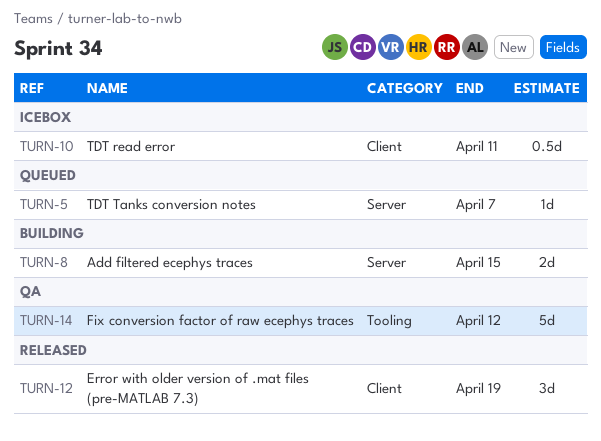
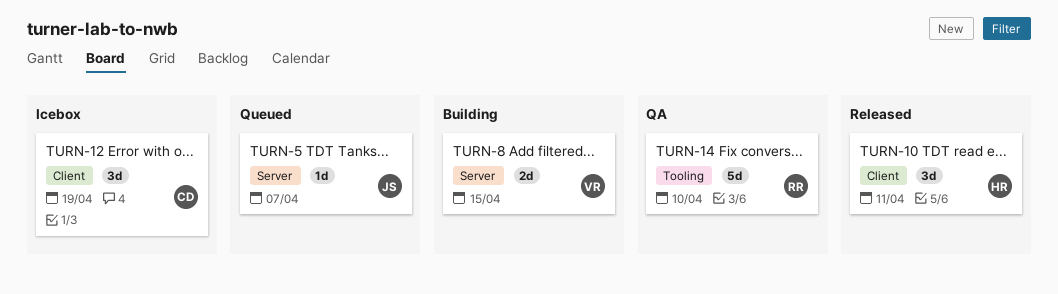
TURN-10, status: Icebox -> Released
TURN-10, estimate: 0.5d -> 3d
TURN-12, status: Released -> Icebox
TURN-14, due: Apr 12 -> Apr 10

